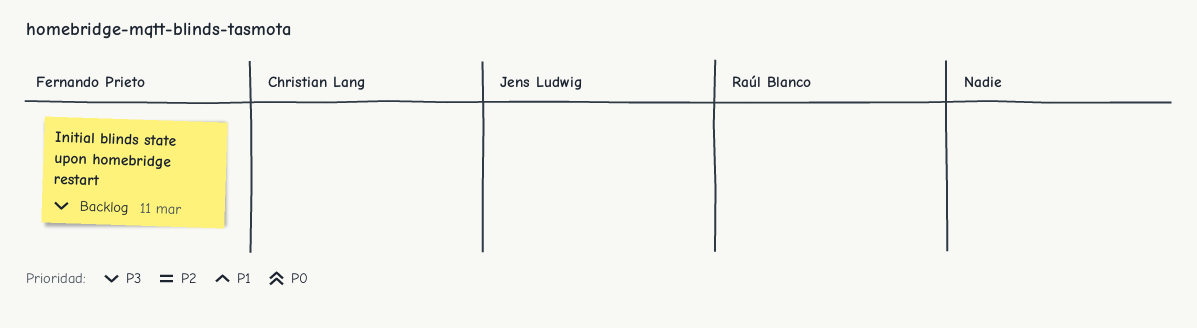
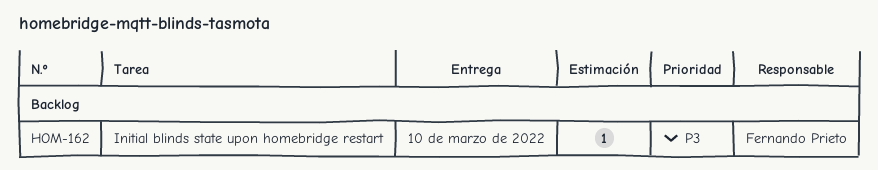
Initial blinds state upon homebridge restart, due: Mar 11 -> Mar 10

